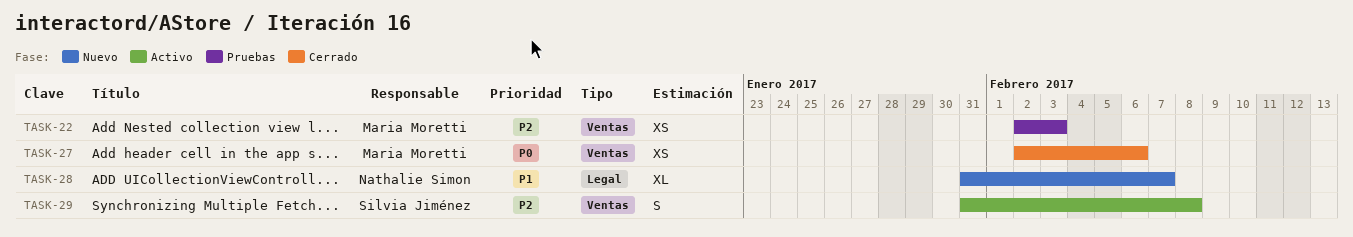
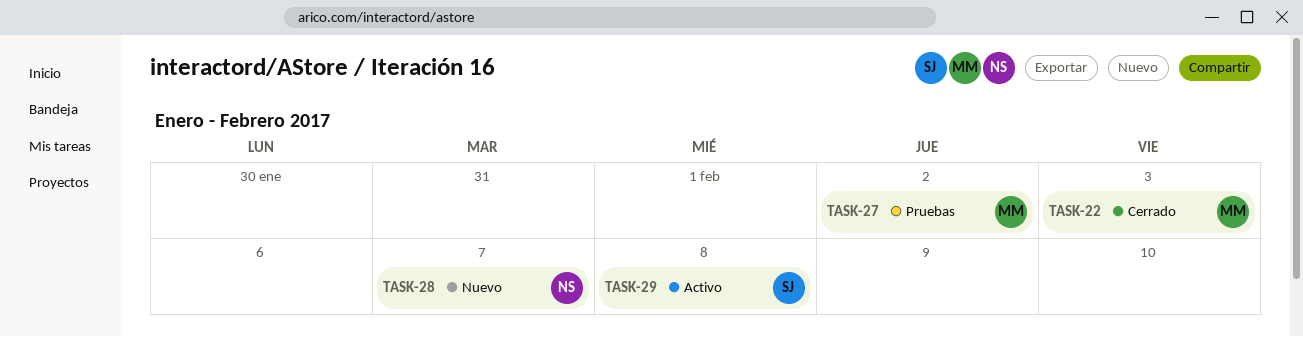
TASK-22, status: Pruebas -> Cerrado
TASK-27, status: Cerrado -> Pruebas
TASK-27, due: Feb 6 -> Feb 2

